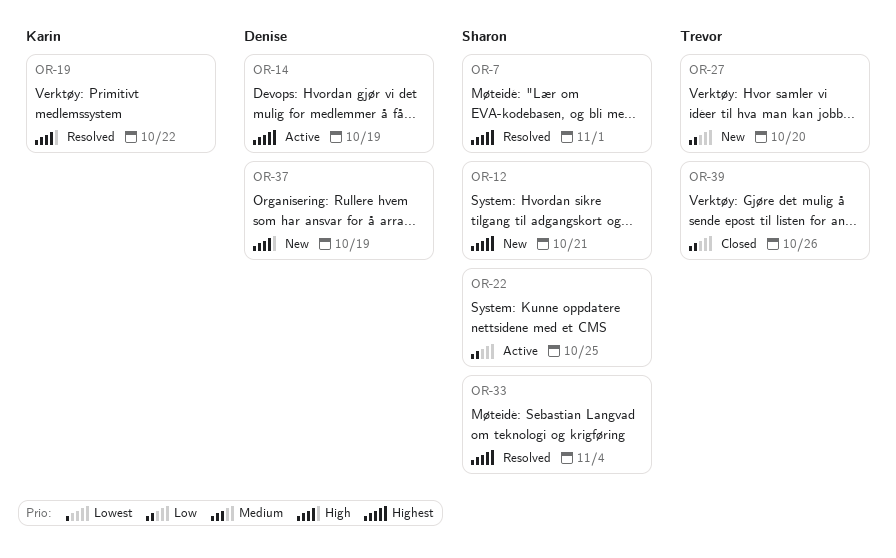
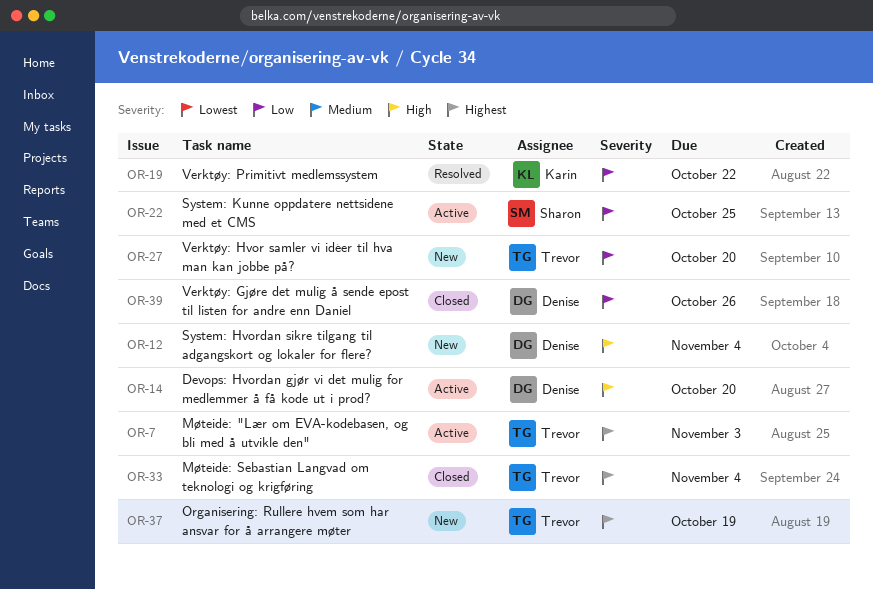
OR-7, status: Resolved -> Active
OR-7, owner: Sharon -> Trevor
OR-7, due: Nov 1 -> Nov 3
OR-12, owner: Sharon -> Denise
OR-12, priority: Highest -> High
OR-12, due: Oct 21 -> Nov 4
OR-14, priority: Highest -> High
OR-14, due: Oct 19 -> Oct 20
OR-19, priority: High -> Low
OR-33, status: Resolved -> Closed
OR-33, owner: Sharon -> Trevor
OR-37, owner: Denise -> Trevor
OR-37, priority: High -> Highest
OR-39, owner: Trevor -> Denise

